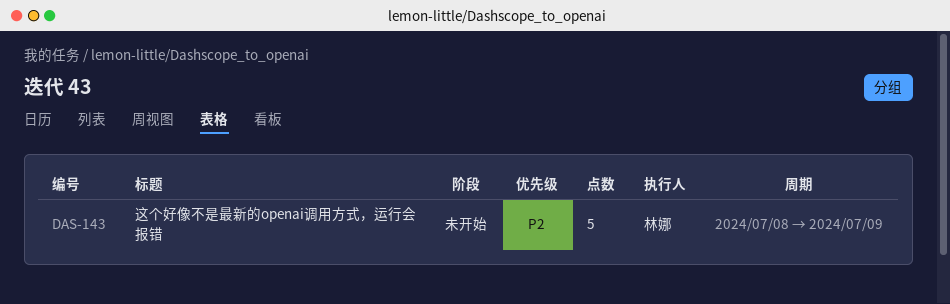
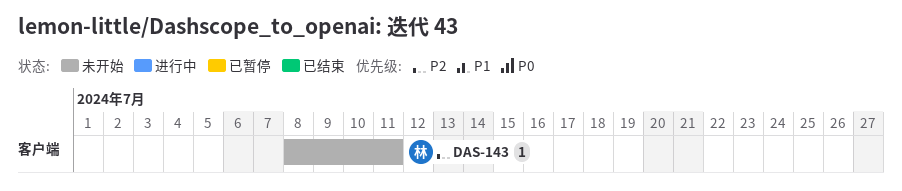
DAS-143, estimate: 5 -> 1
DAS-143, due: Jul 9 -> Jul 11

